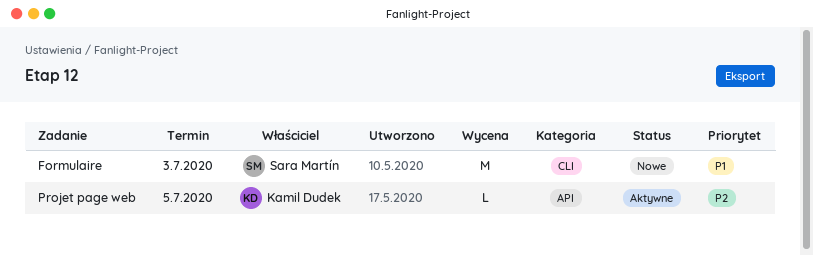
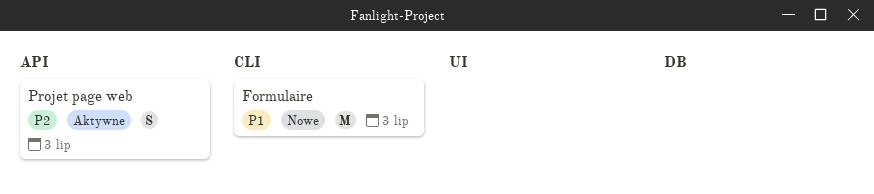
Projet page web, estimate: L -> S
Projet page web, due: Jul 5 -> Jul 3

